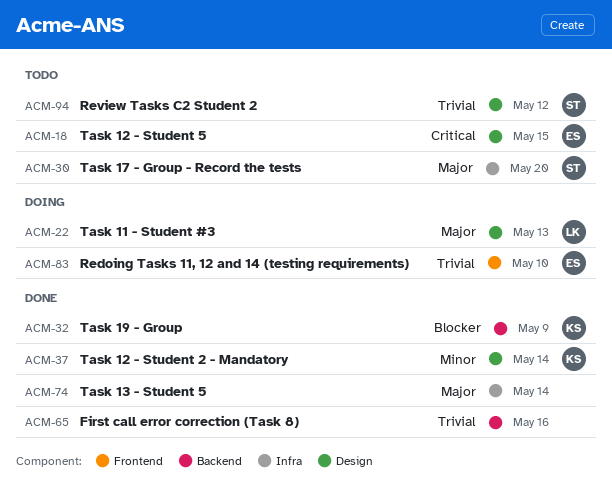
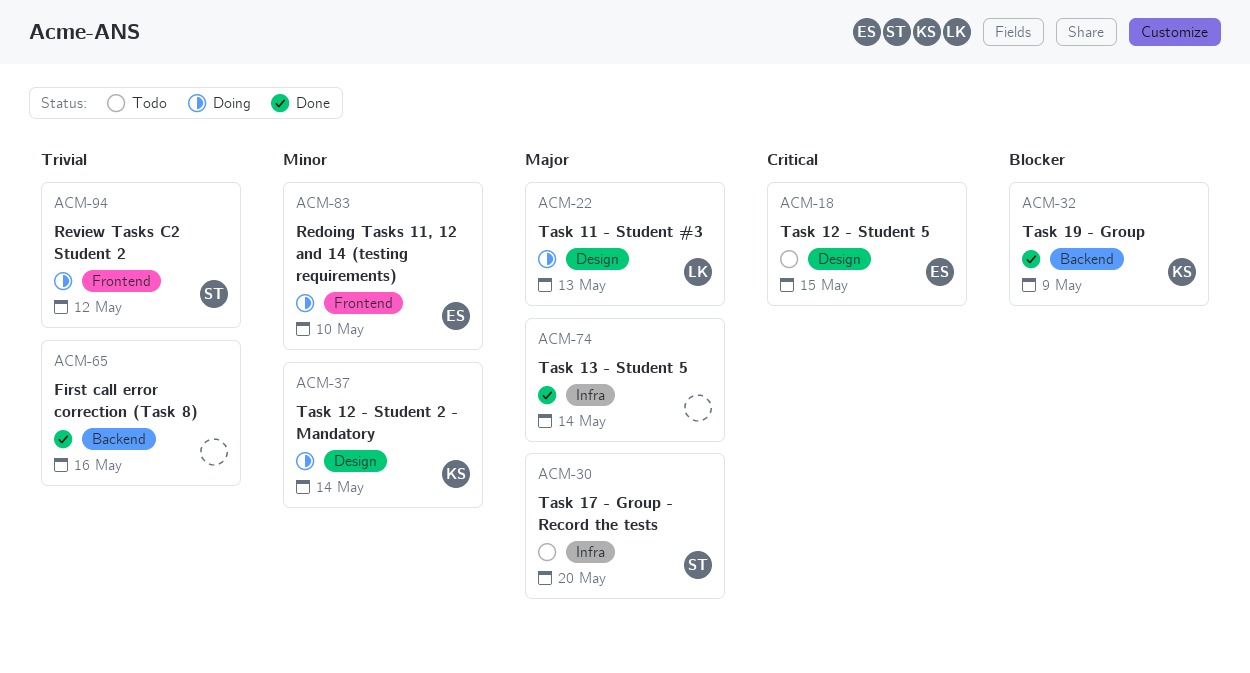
ACM-37, status: Done -> Doing
ACM-83, priority: Trivial -> Minor
ACM-94, status: Todo -> Doing
ACM-94, label: Design -> Frontend

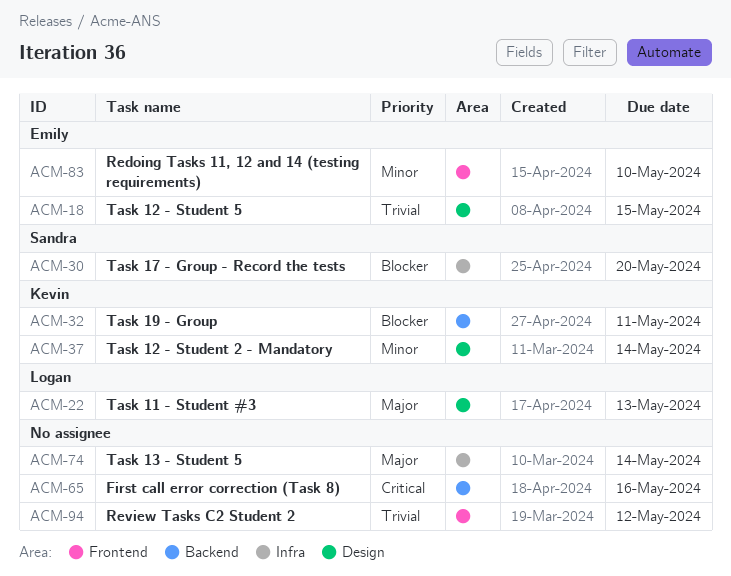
ACM-18, priority: Critical -> Trivial
ACM-30, priority: Major -> Blocker
ACM-32, due: May 9 -> May 11
ACM-65, priority: Trivial -> Critical
ACM-94, owner: Sandra -> none

